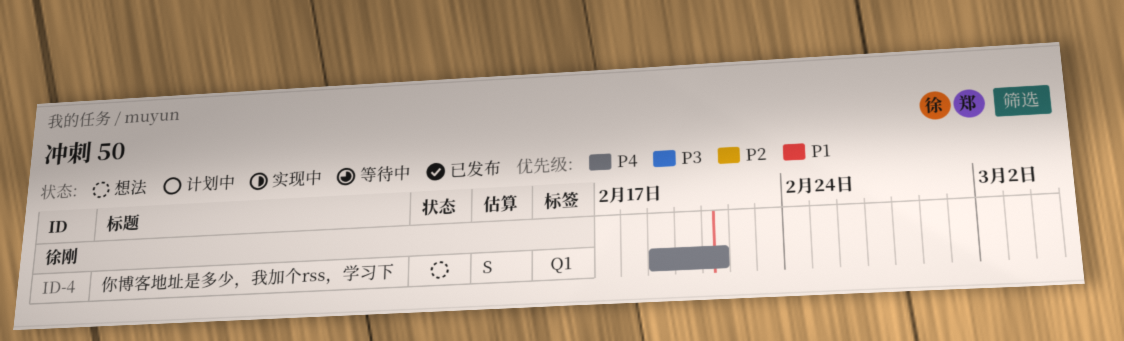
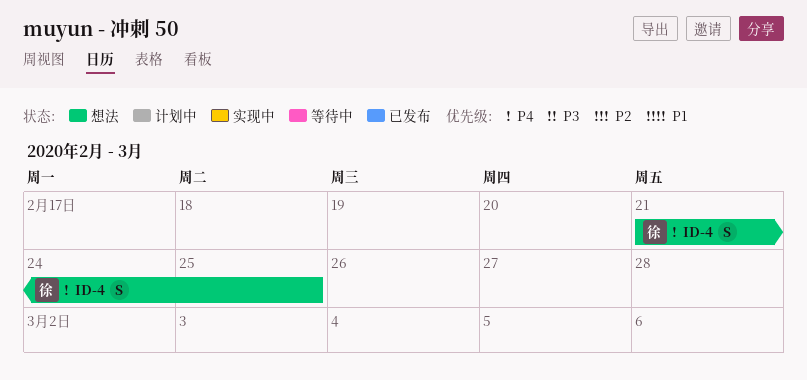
ID-4, start: Feb 19 -> Feb 21
ID-4, due: Feb 21 -> Feb 25

